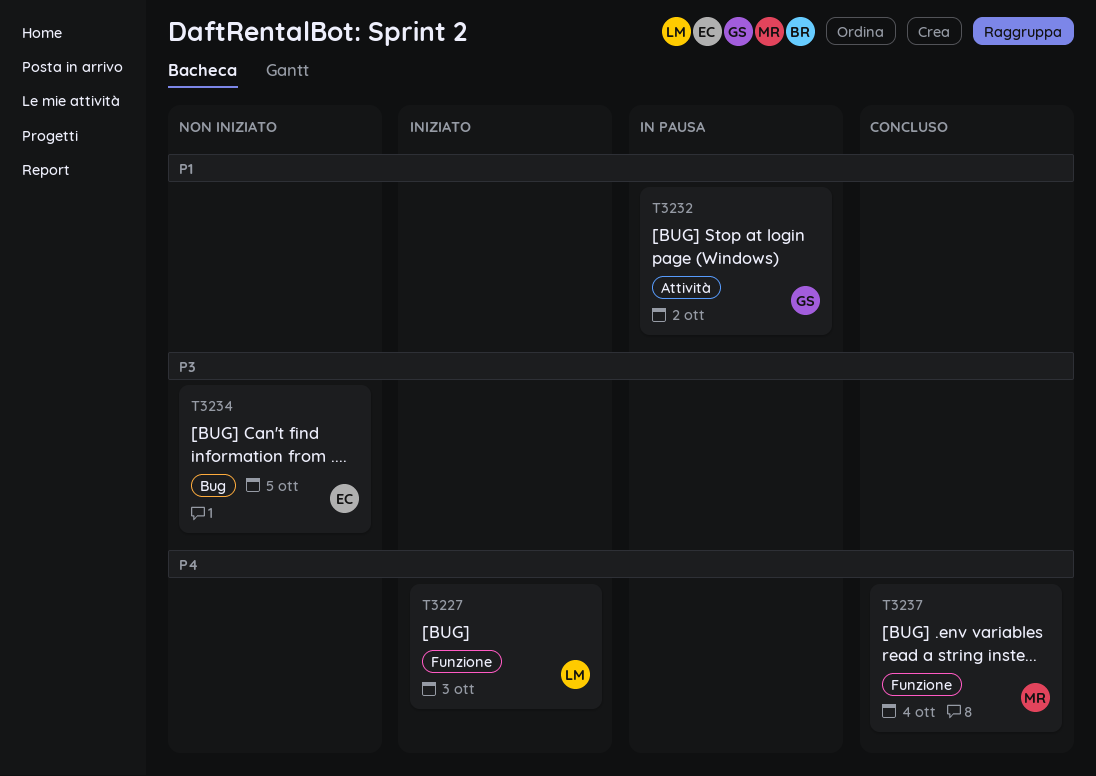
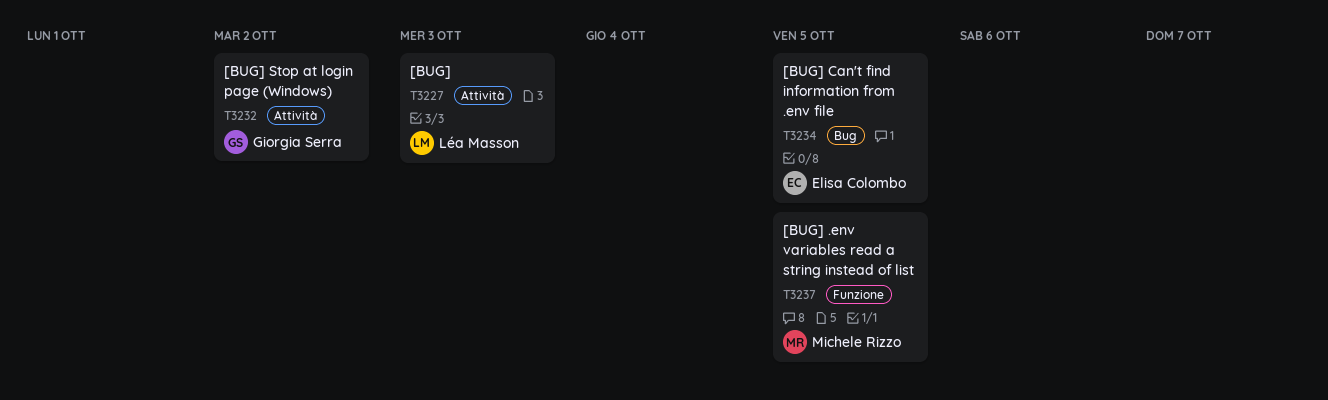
T3227, label: Funzione -> Attività
T3237, due: Oct 4 -> Oct 5

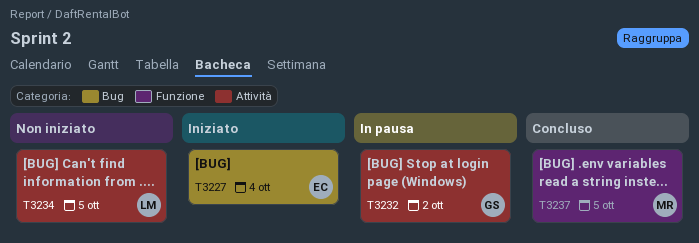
T3227, owner: Léa Masson -> Elisa Colombo
T3227, label: Attività -> Bug
T3227, due: Oct 3 -> Oct 4
T3234, owner: Elisa Colombo -> Léa Masson
T3234, label: Bug -> Attività

